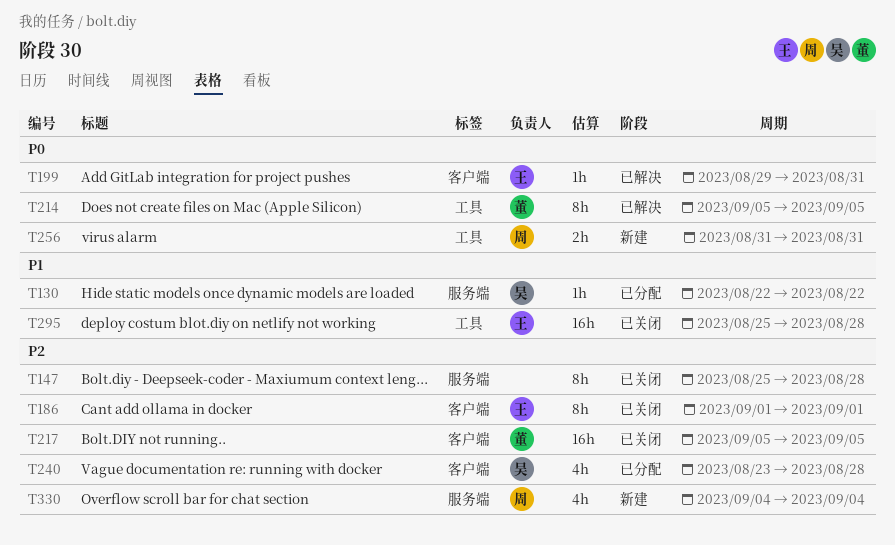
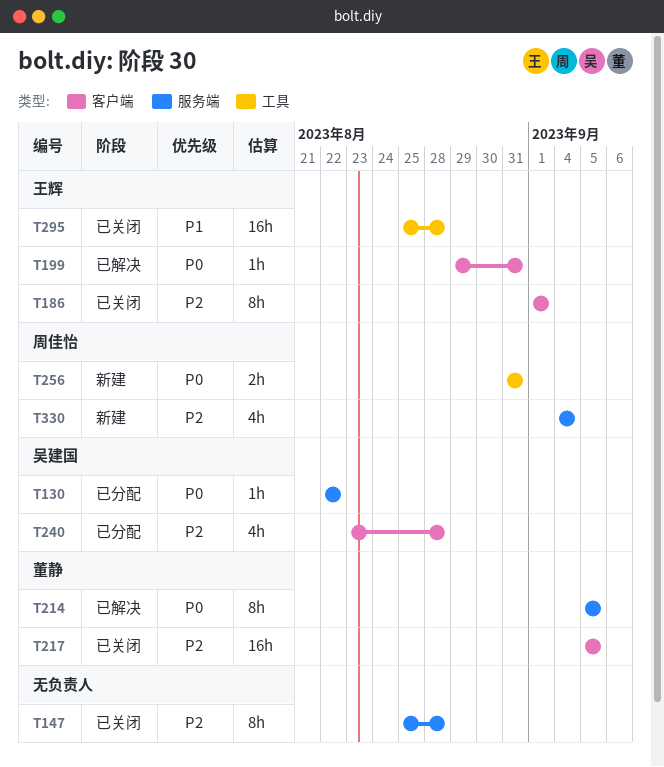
T130, priority: P1 -> P0
T214, label: 工具 -> 服务端

